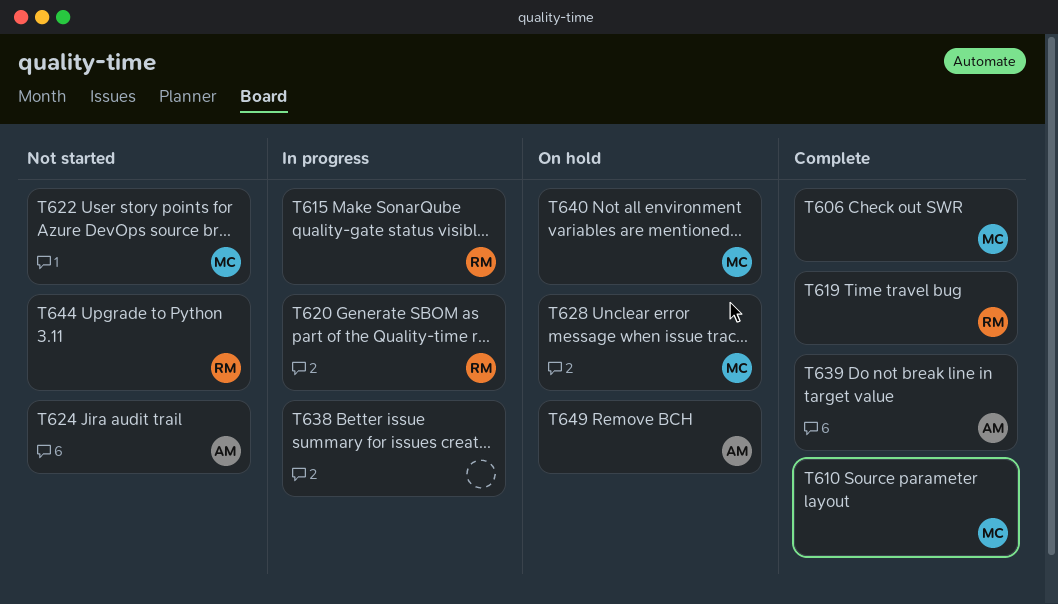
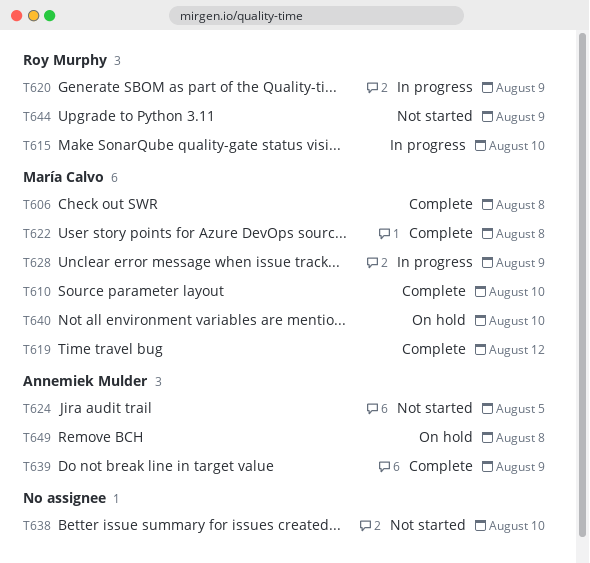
T619, owner: Roy Murphy -> María Calvo
T622, status: Not started -> Complete
T628, status: On hold -> In progress
T638, status: In progress -> Not started

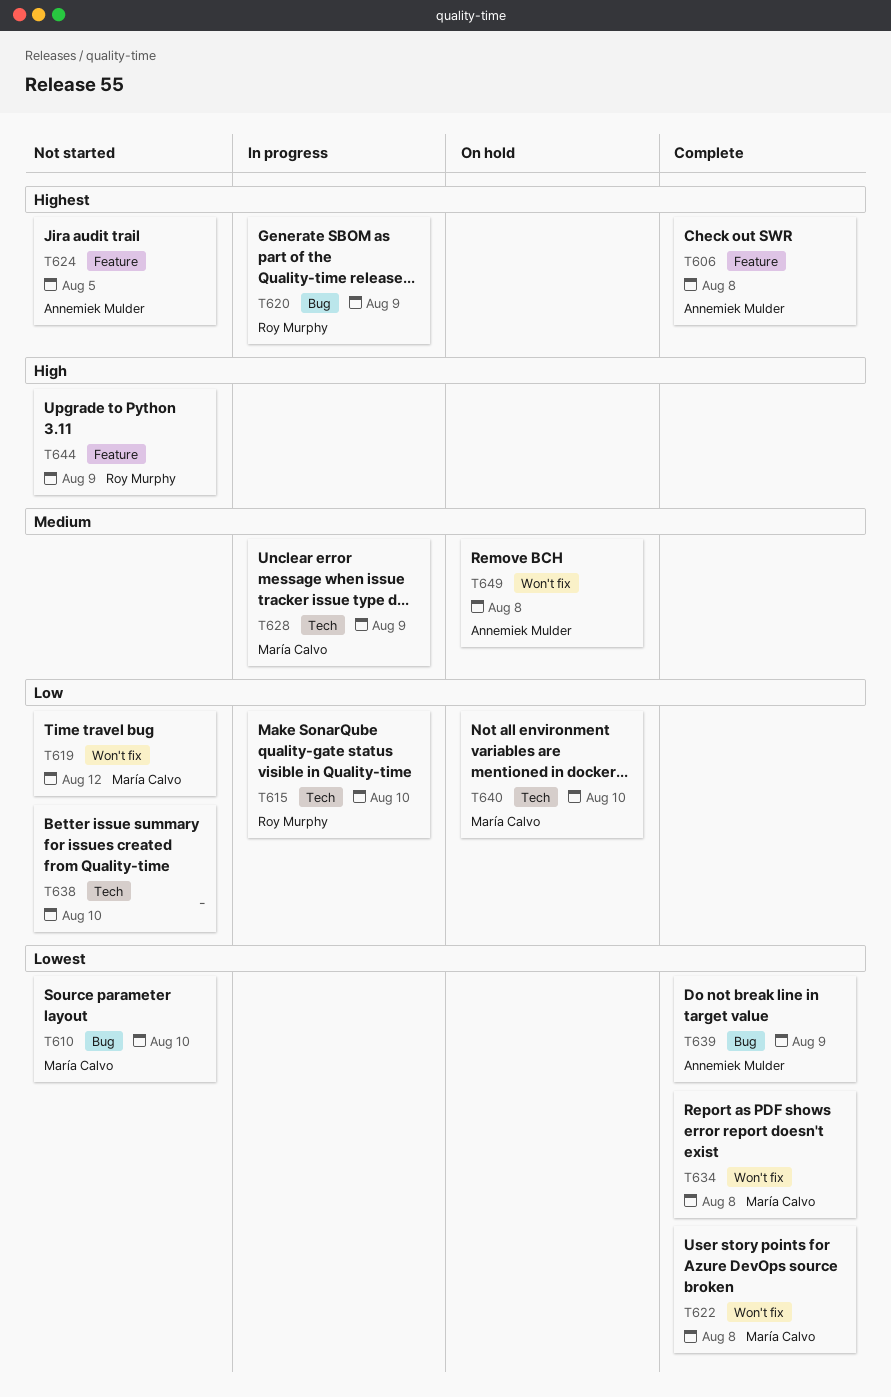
T606, owner: María Calvo -> Annemiek Mulder
T610, status: Complete -> Not started
T619, status: Complete -> Not started
T634: none -> present

